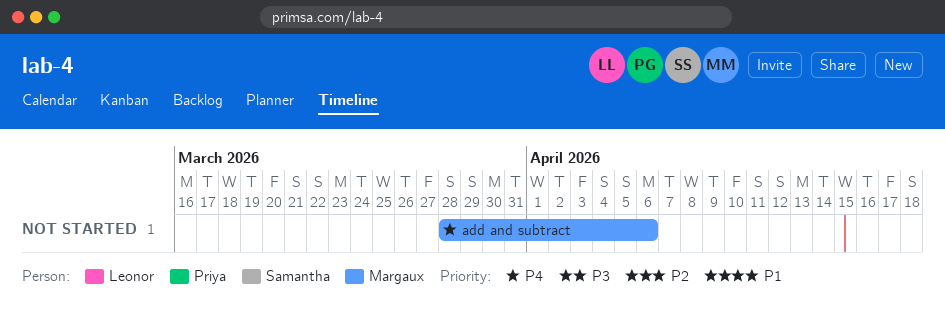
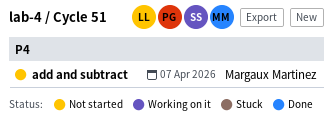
add and subtract, due: Apr 6 -> Apr 7

